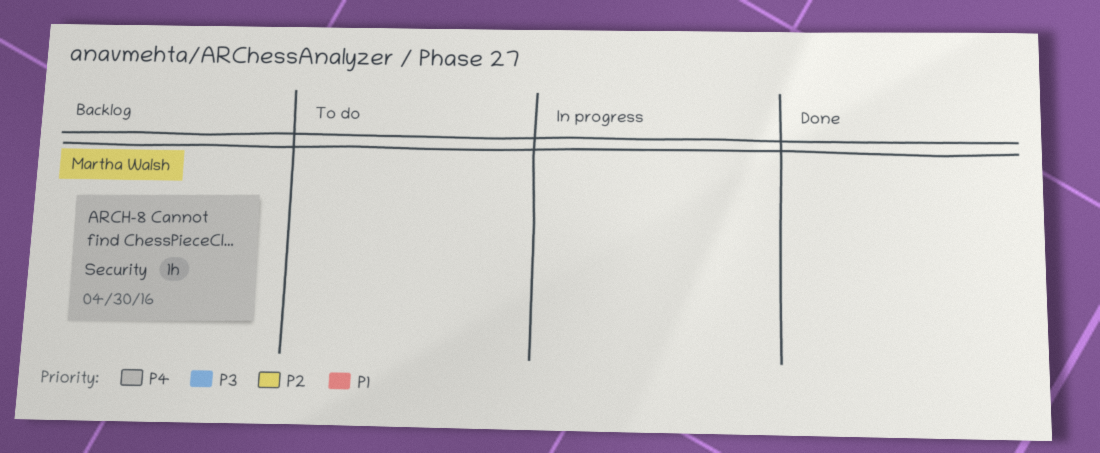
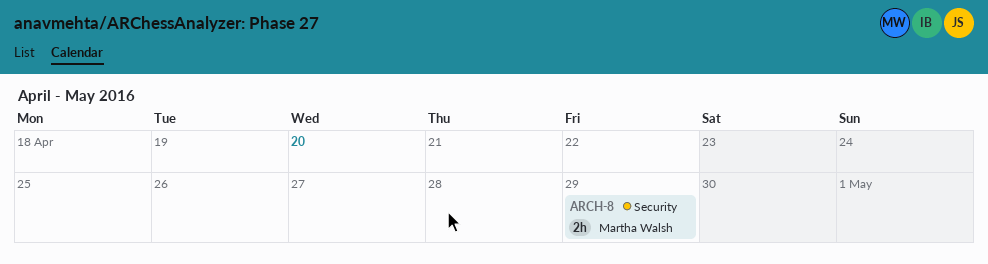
ARCH-8, estimate: 1h -> 2h
ARCH-8, due: Apr 30 -> Apr 29

